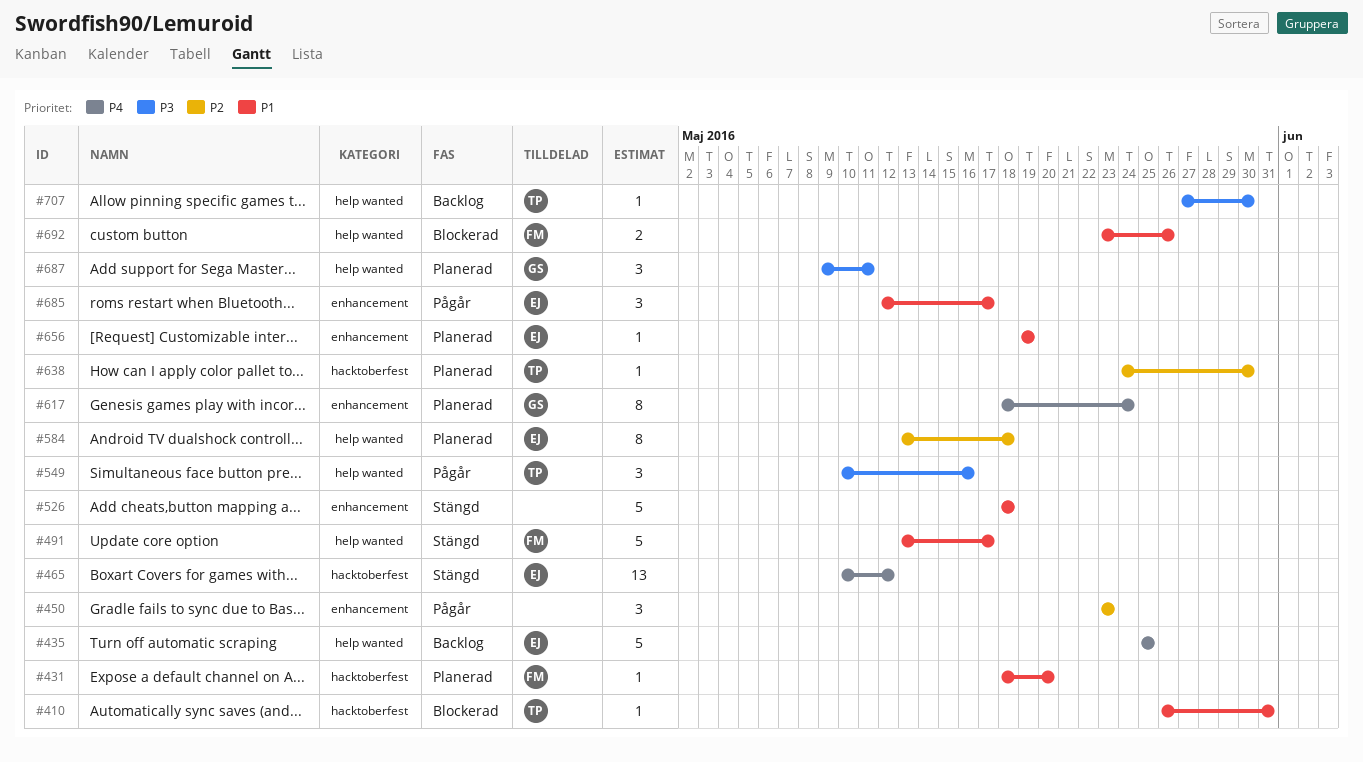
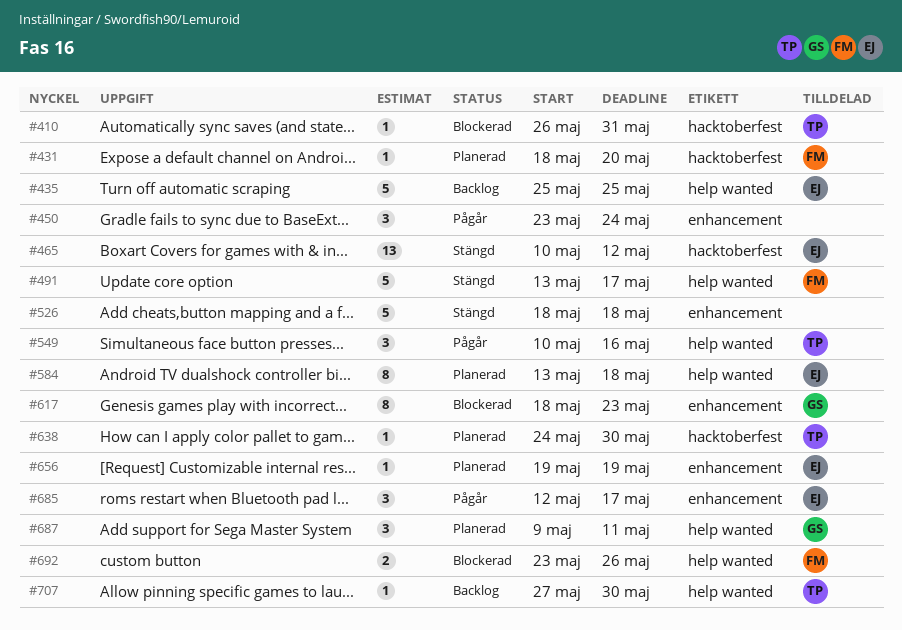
#450, due: May 23 -> May 24
#617, status: Planerad -> Blockerad
#617, due: May 24 -> May 23

